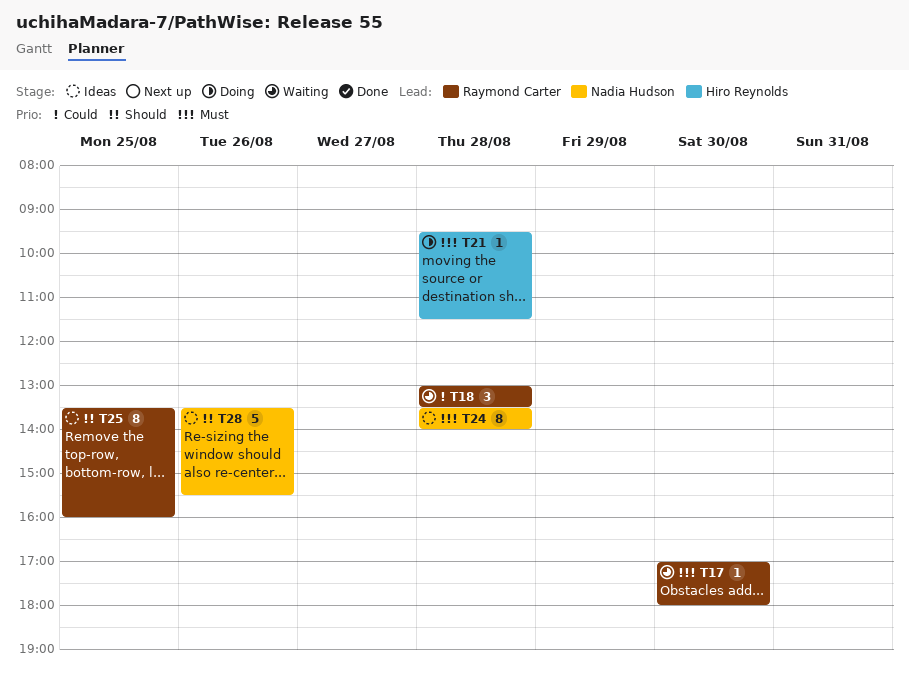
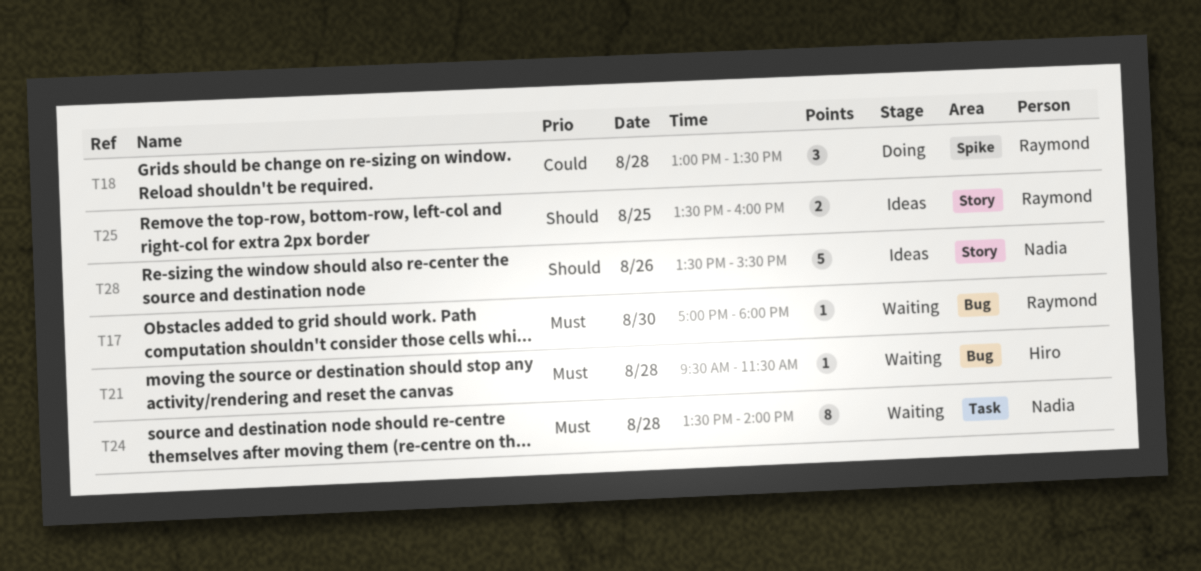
T18, status: Waiting -> Doing
T21, status: Doing -> Waiting
T24, status: Ideas -> Waiting
T25, estimate: 8 -> 2

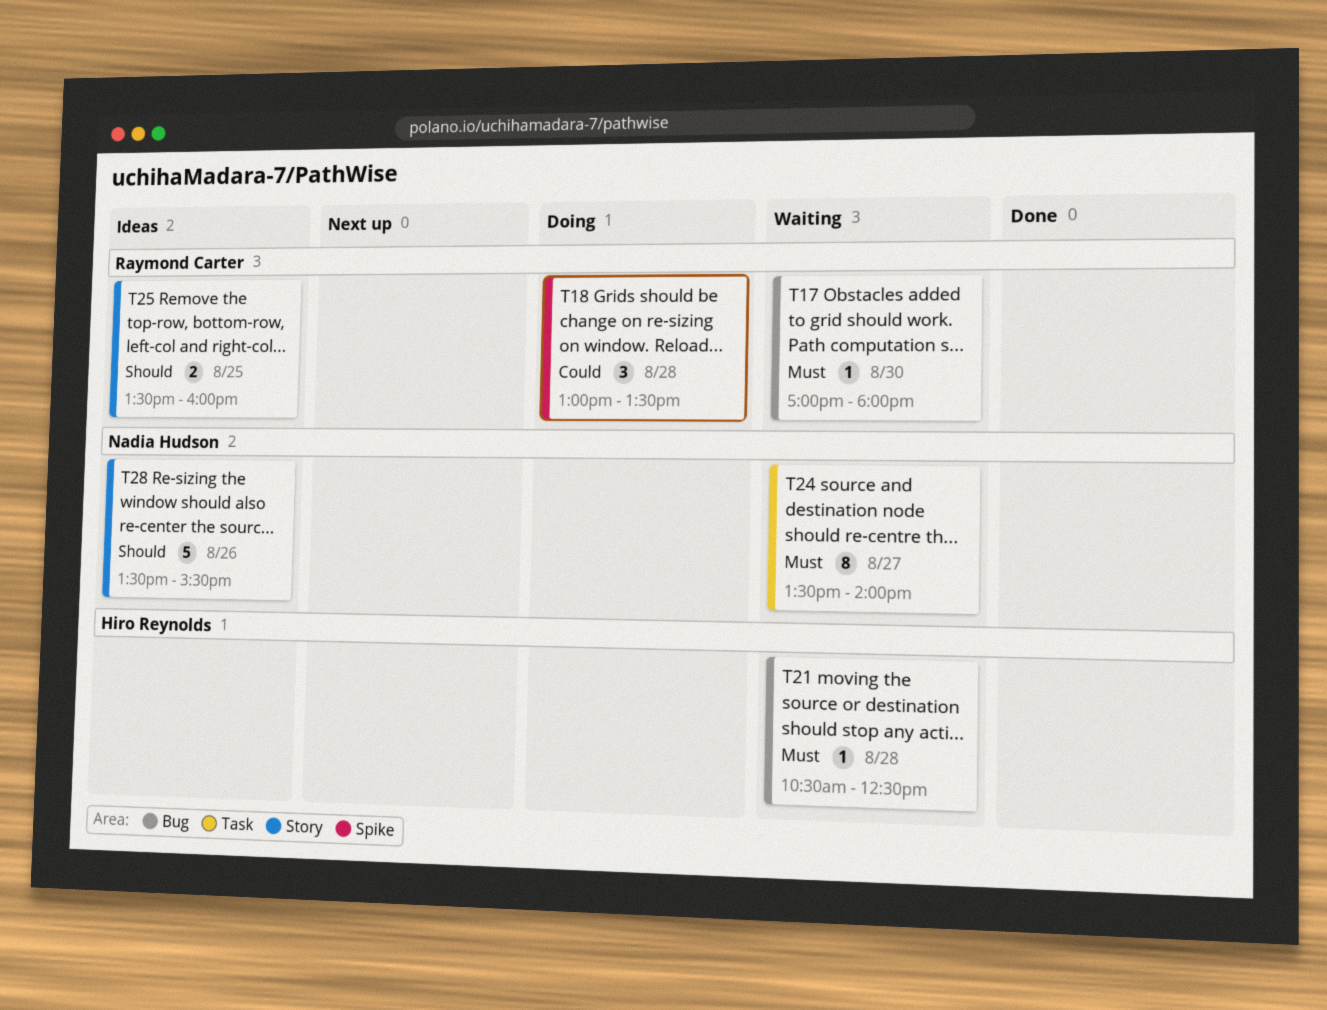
T21, begins: 09:30 -> 10:30
T21, ends: 11:30 -> 12:30
T24, day: Aug 28 -> Aug 27

